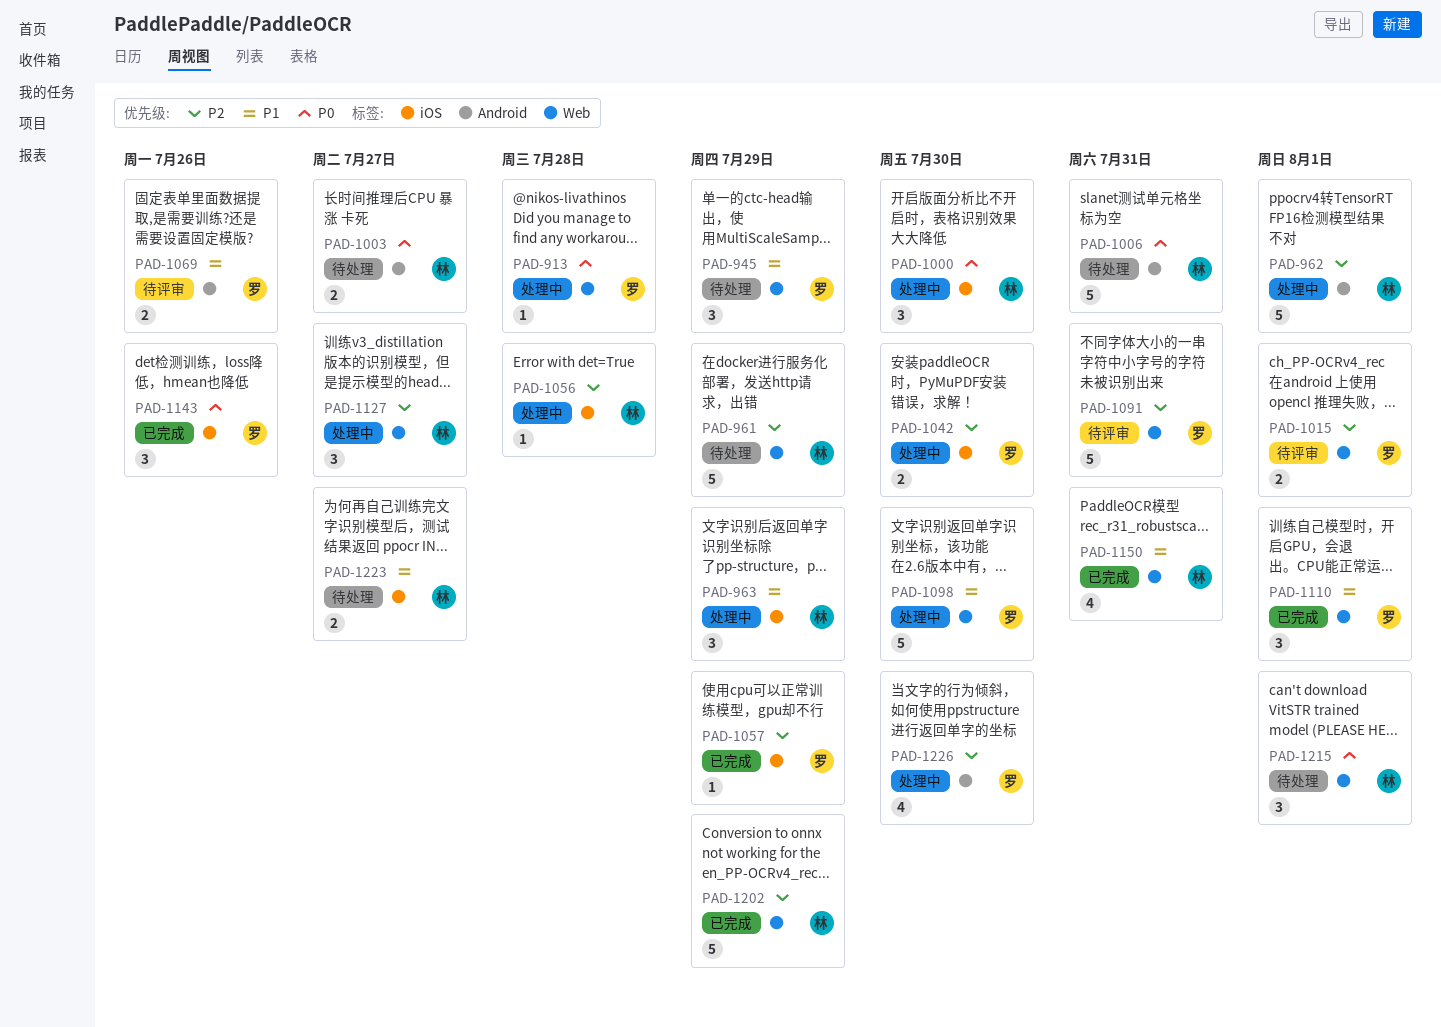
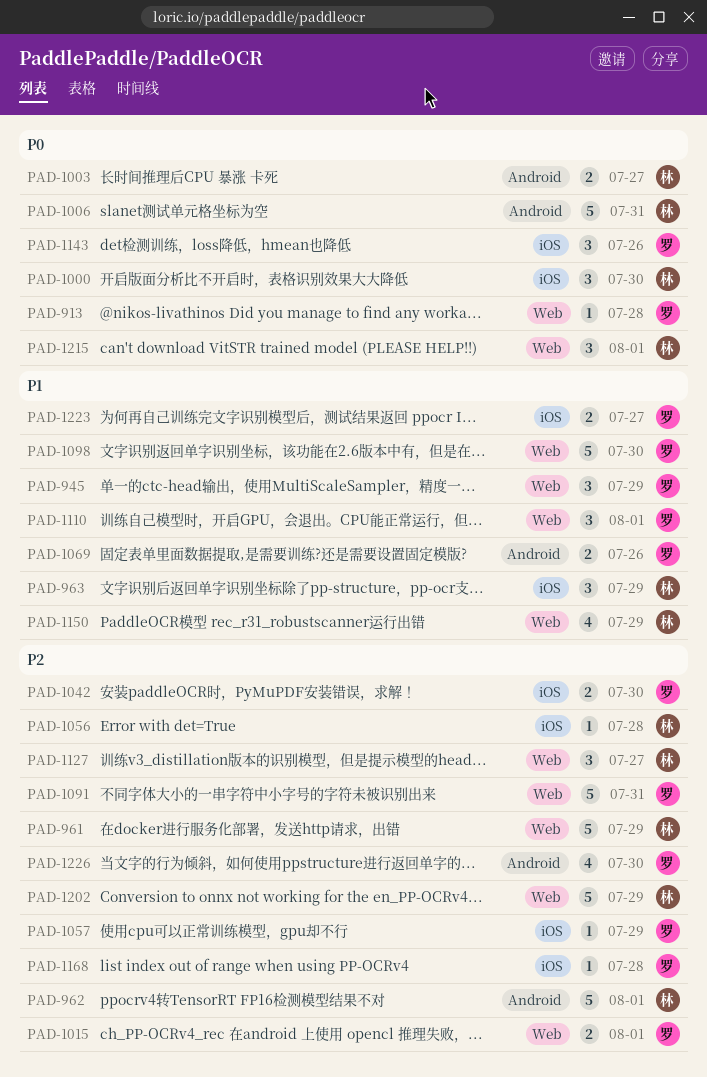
PAD-1150, due: Jul 31 -> Jul 29
PAD-1168: none -> present
PAD-1223, owner: 林 -> 罗

